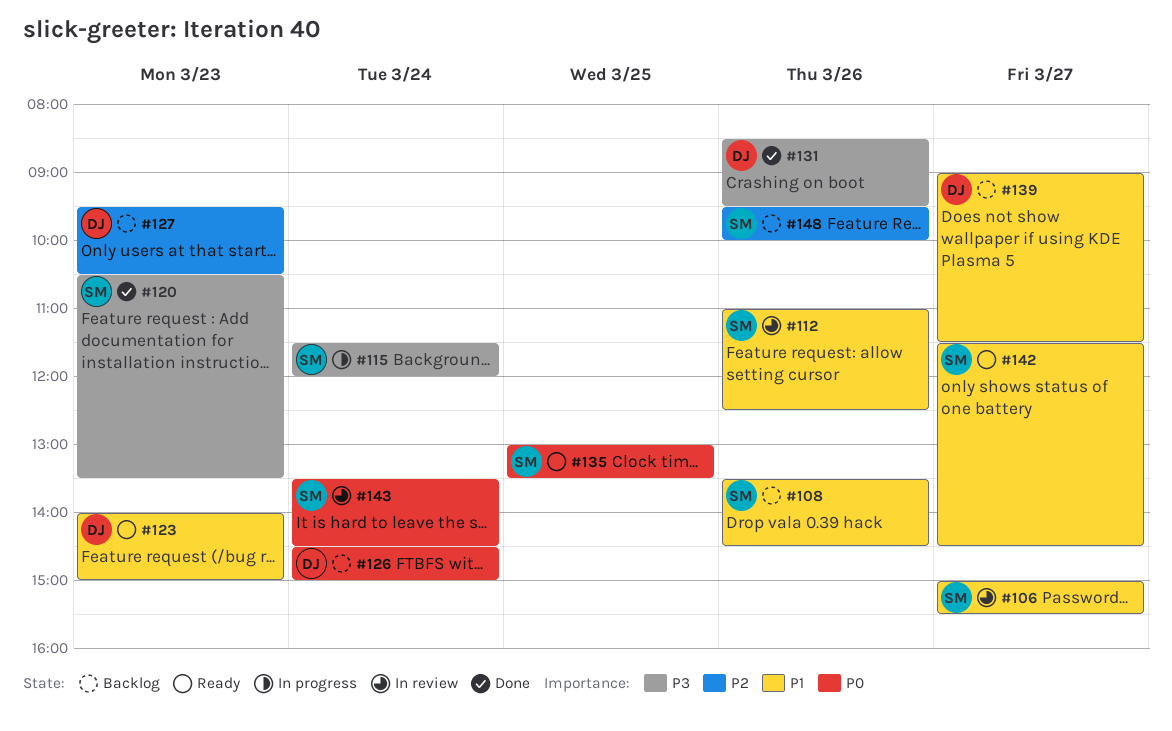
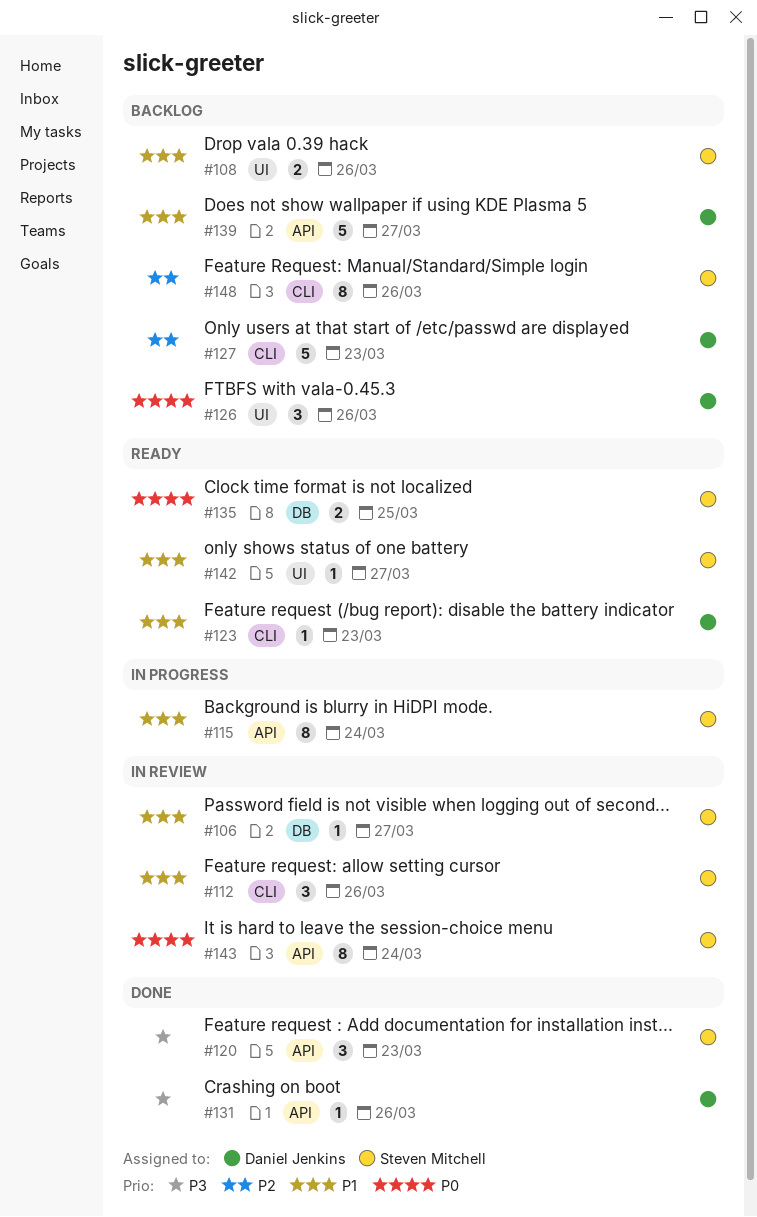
#115, priority: P3 -> P1
#126, day: Mar 24 -> Mar 26

